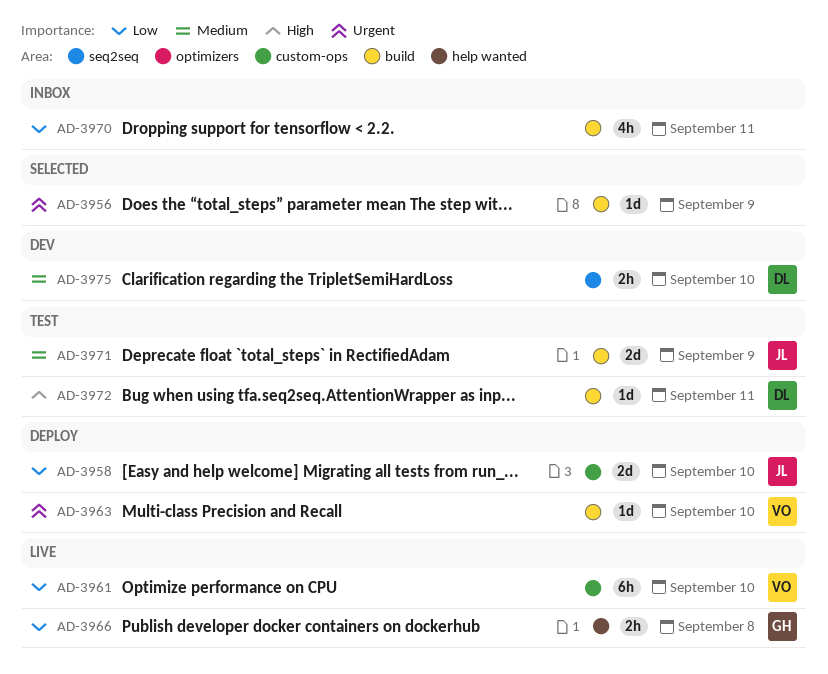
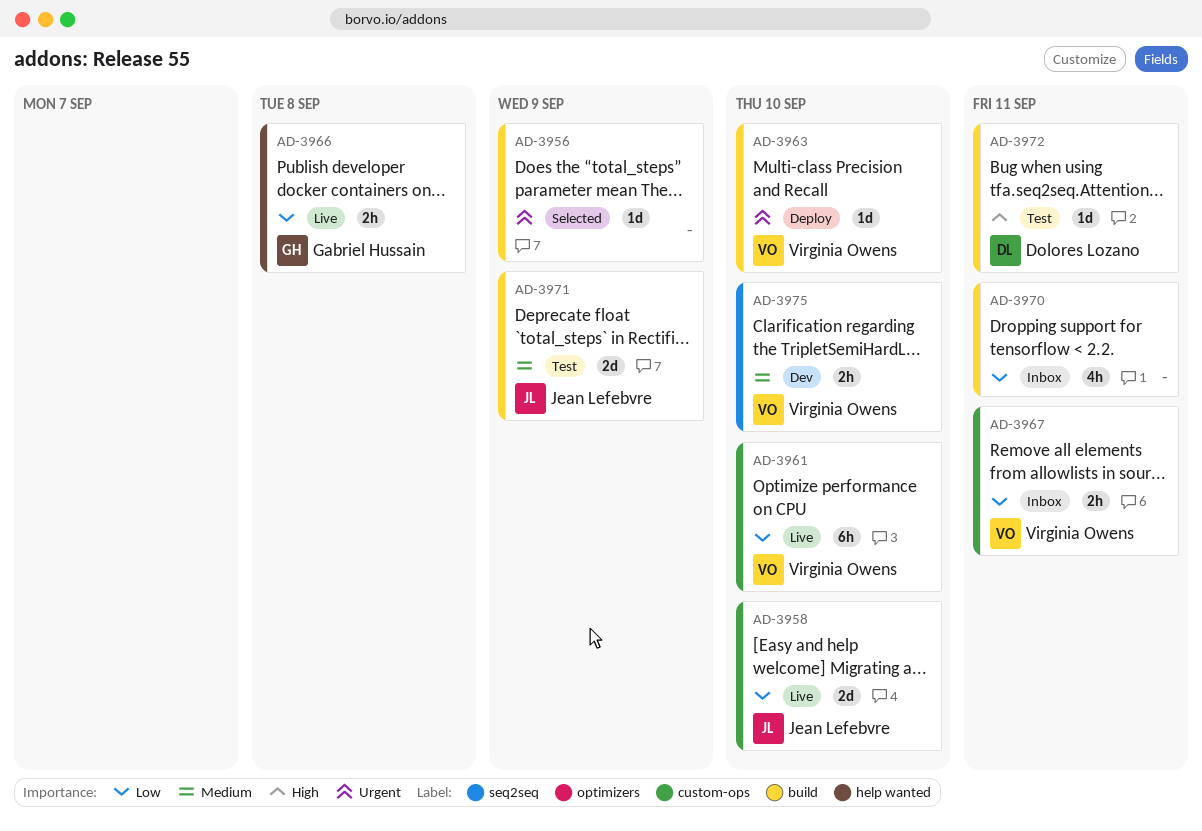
AD-3958, status: Deploy -> Live
AD-3967: none -> present
AD-3975, owner: Dolores Lozano -> Virginia Owens

